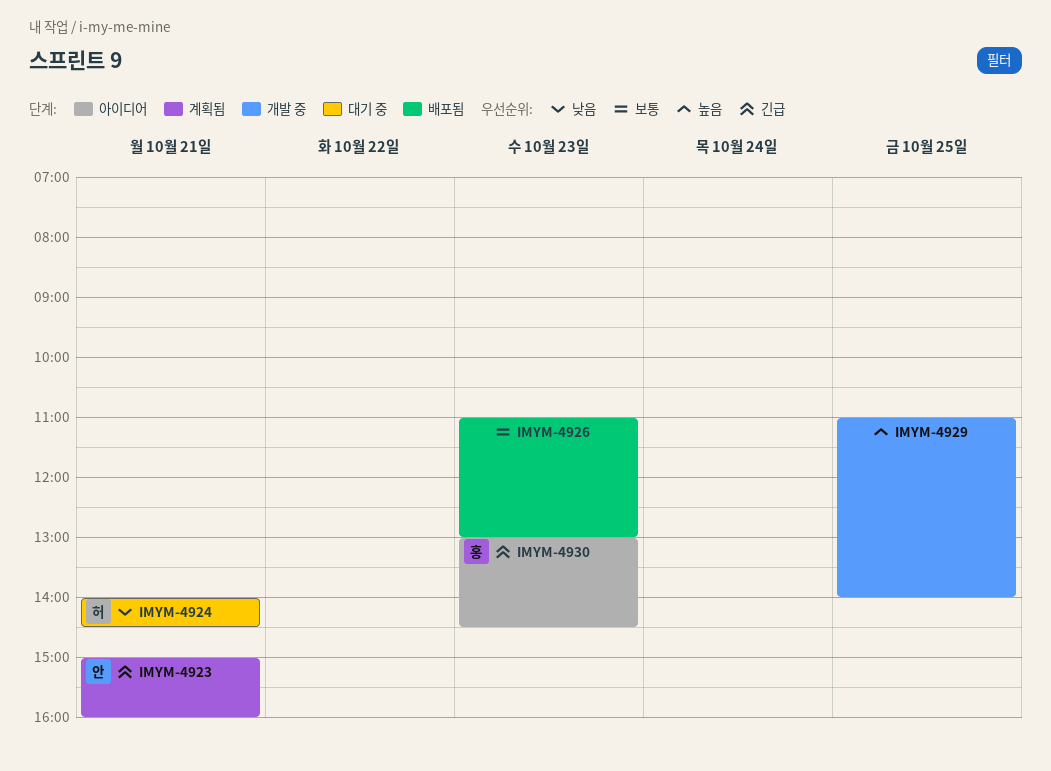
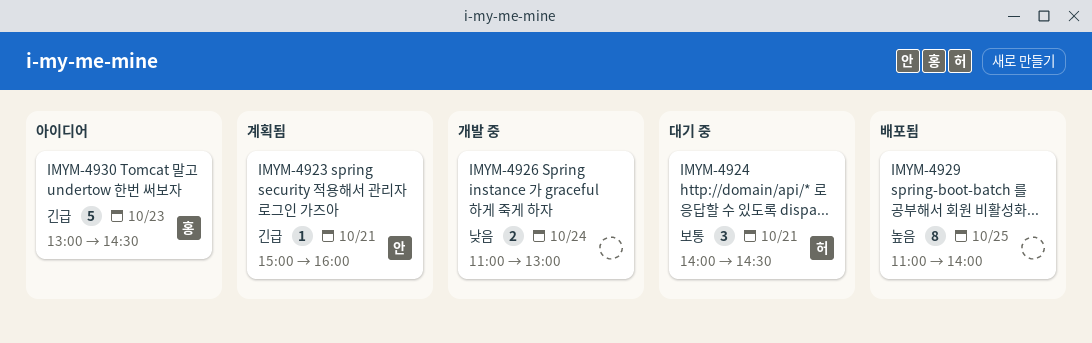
IMYM-4924, priority: 낮음 -> 보통
IMYM-4926, status: 배포됨 -> 개발 중
IMYM-4926, priority: 보통 -> 낮음
IMYM-4926, day: Oct 23 -> Oct 24
IMYM-4929, status: 개발 중 -> 배포됨

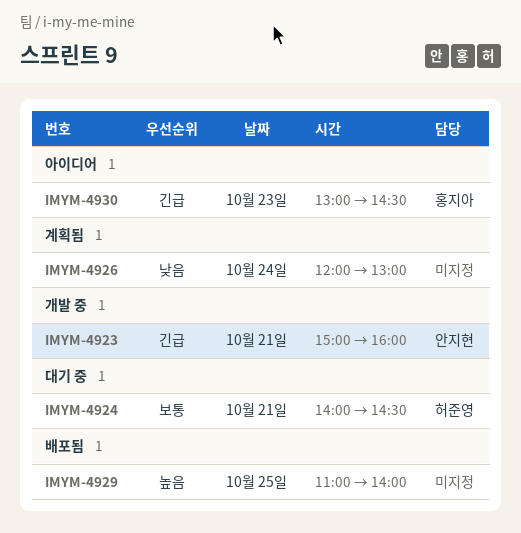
IMYM-4923, status: 계획됨 -> 개발 중
IMYM-4926, status: 개발 중 -> 계획됨
IMYM-4926, begins: 11:00 -> 12:00

